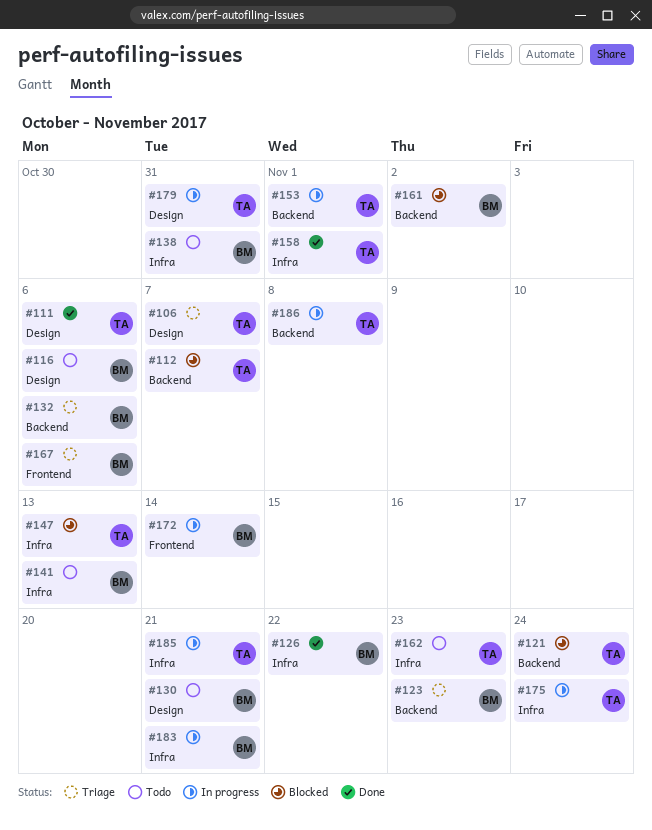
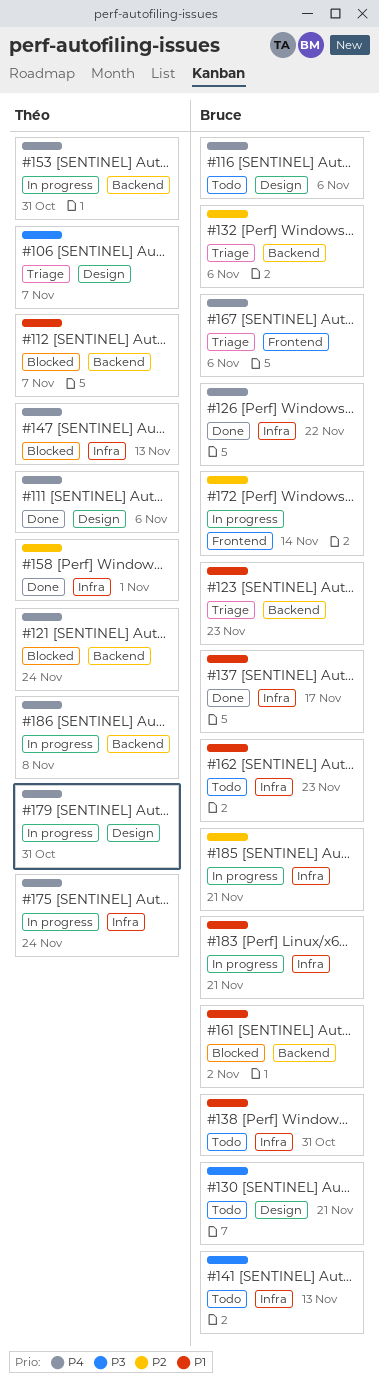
#137: none -> present
#153, due: Nov 1 -> Oct 31
#162, owner: Théo -> Bruce
#185, owner: Théo -> Bruce

